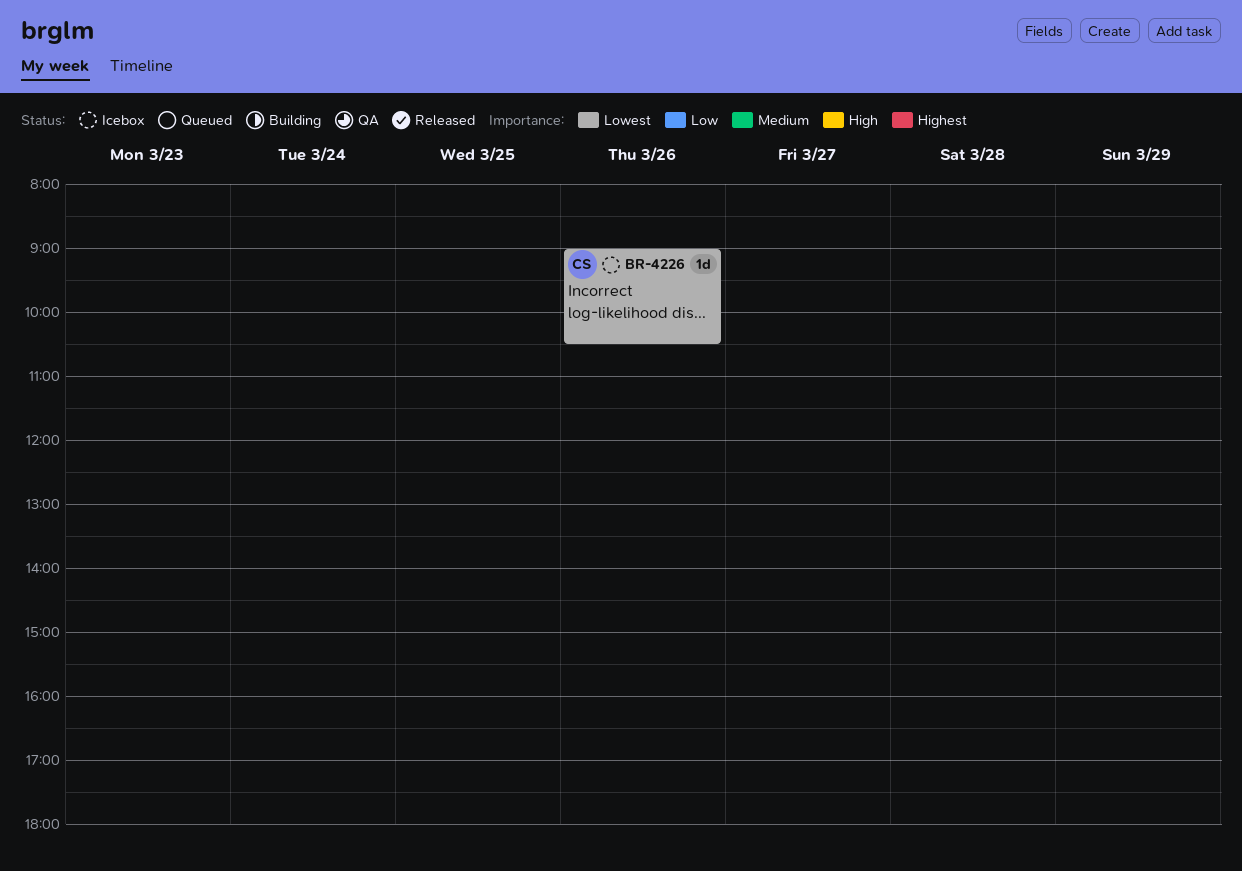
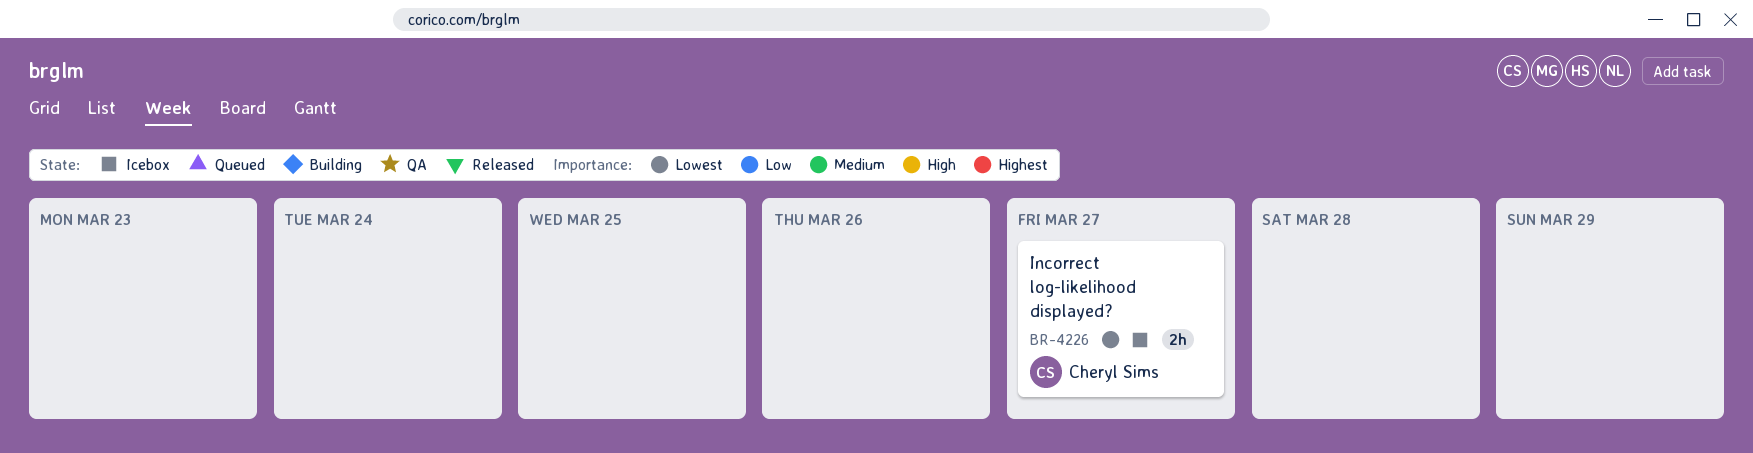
BR-4226, estimate: 1d -> 2h
BR-4226, day: Mar 26 -> Mar 27

